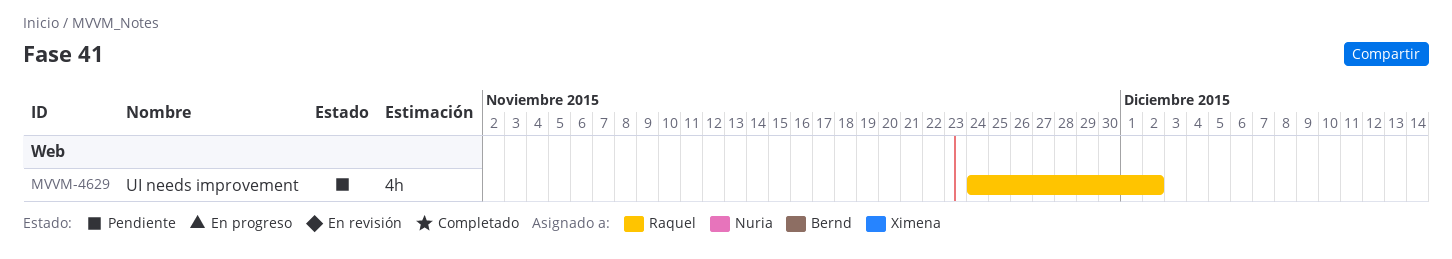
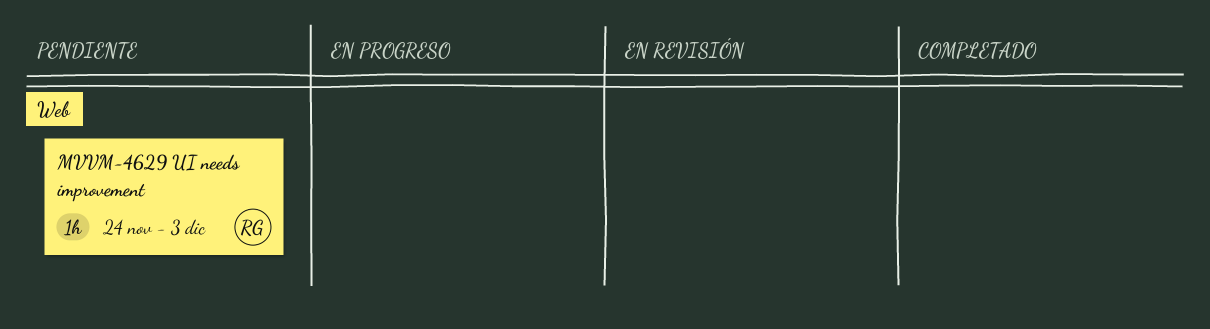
MVVM-4629, estimate: 4h -> 1h
MVVM-4629, due: Dec 2 -> Dec 3

